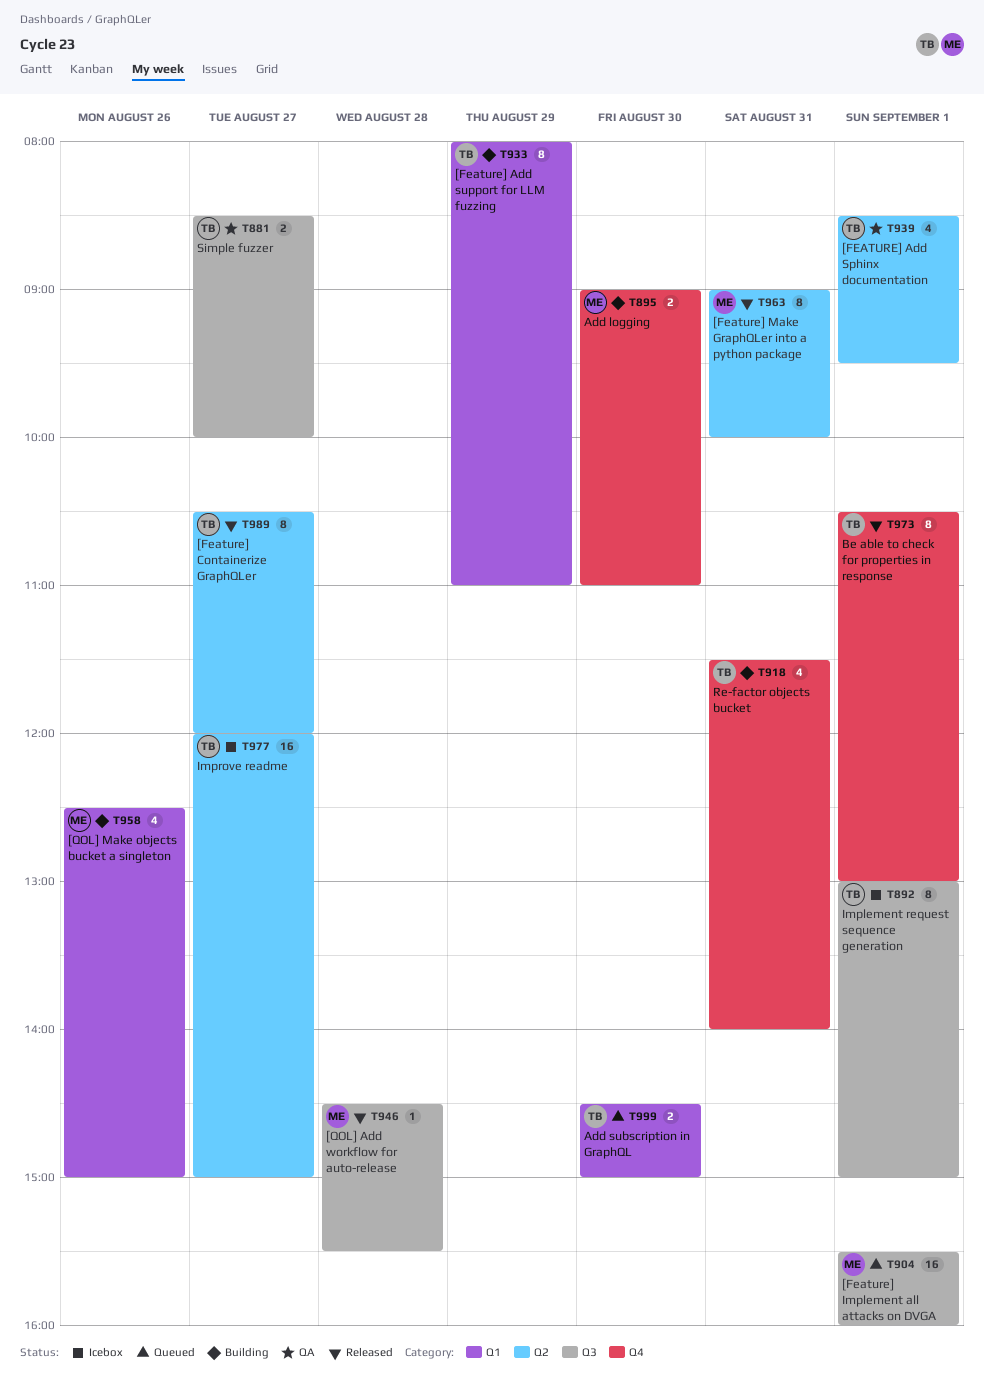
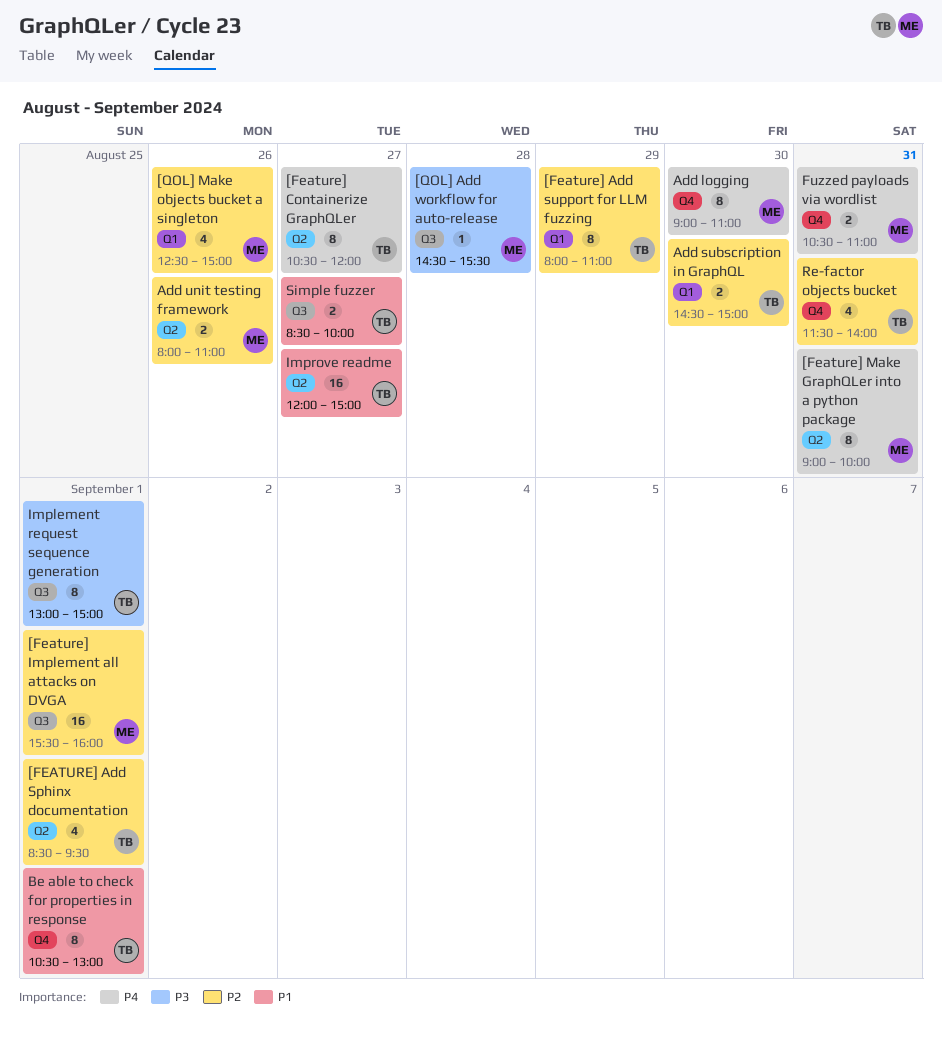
Add logging, estimate: 2 -> 8
Add unit testing framework: none -> present
Fuzzed payloads via wordlist: none -> present

